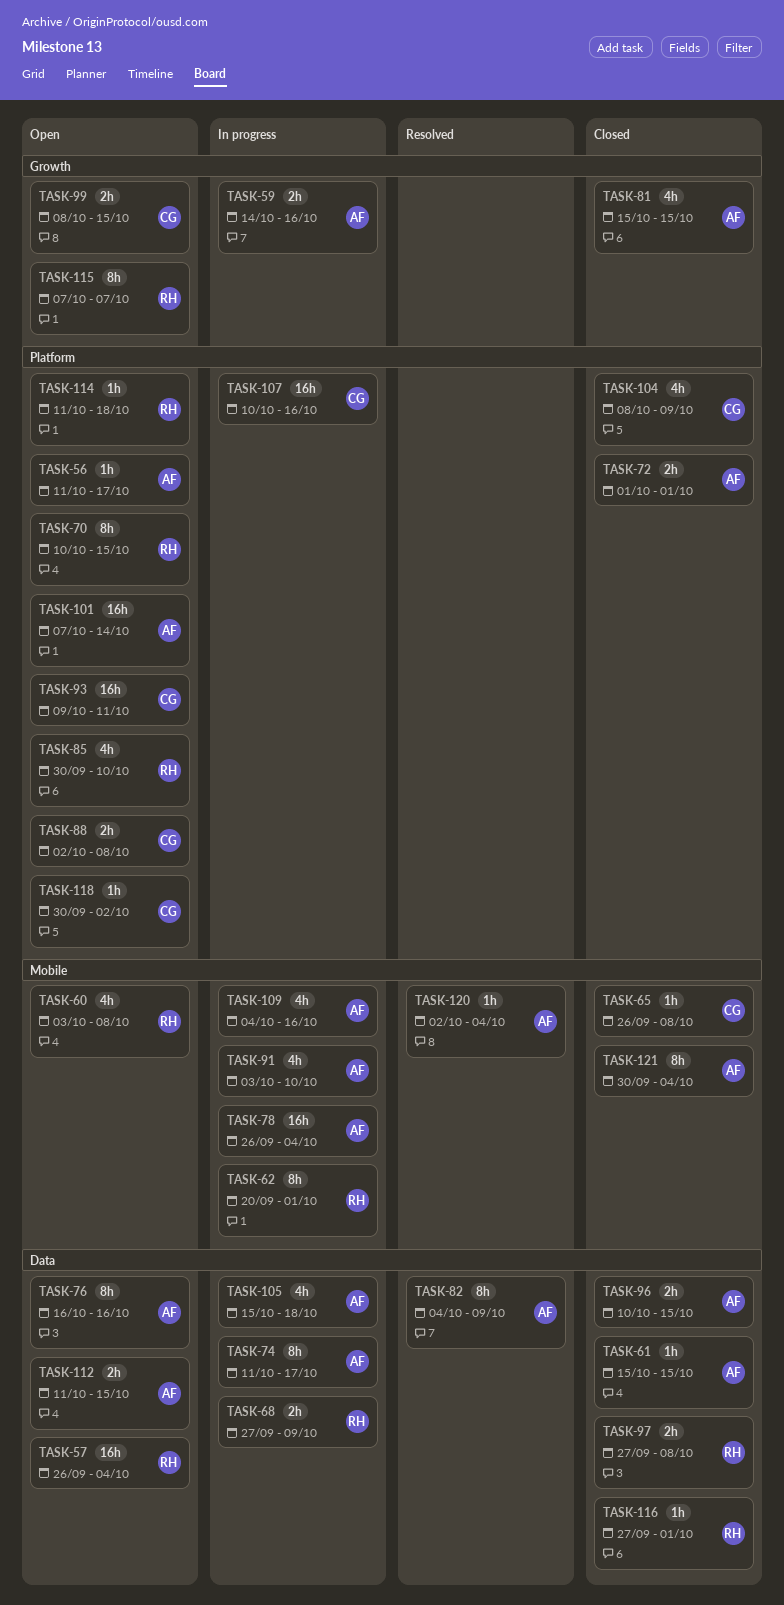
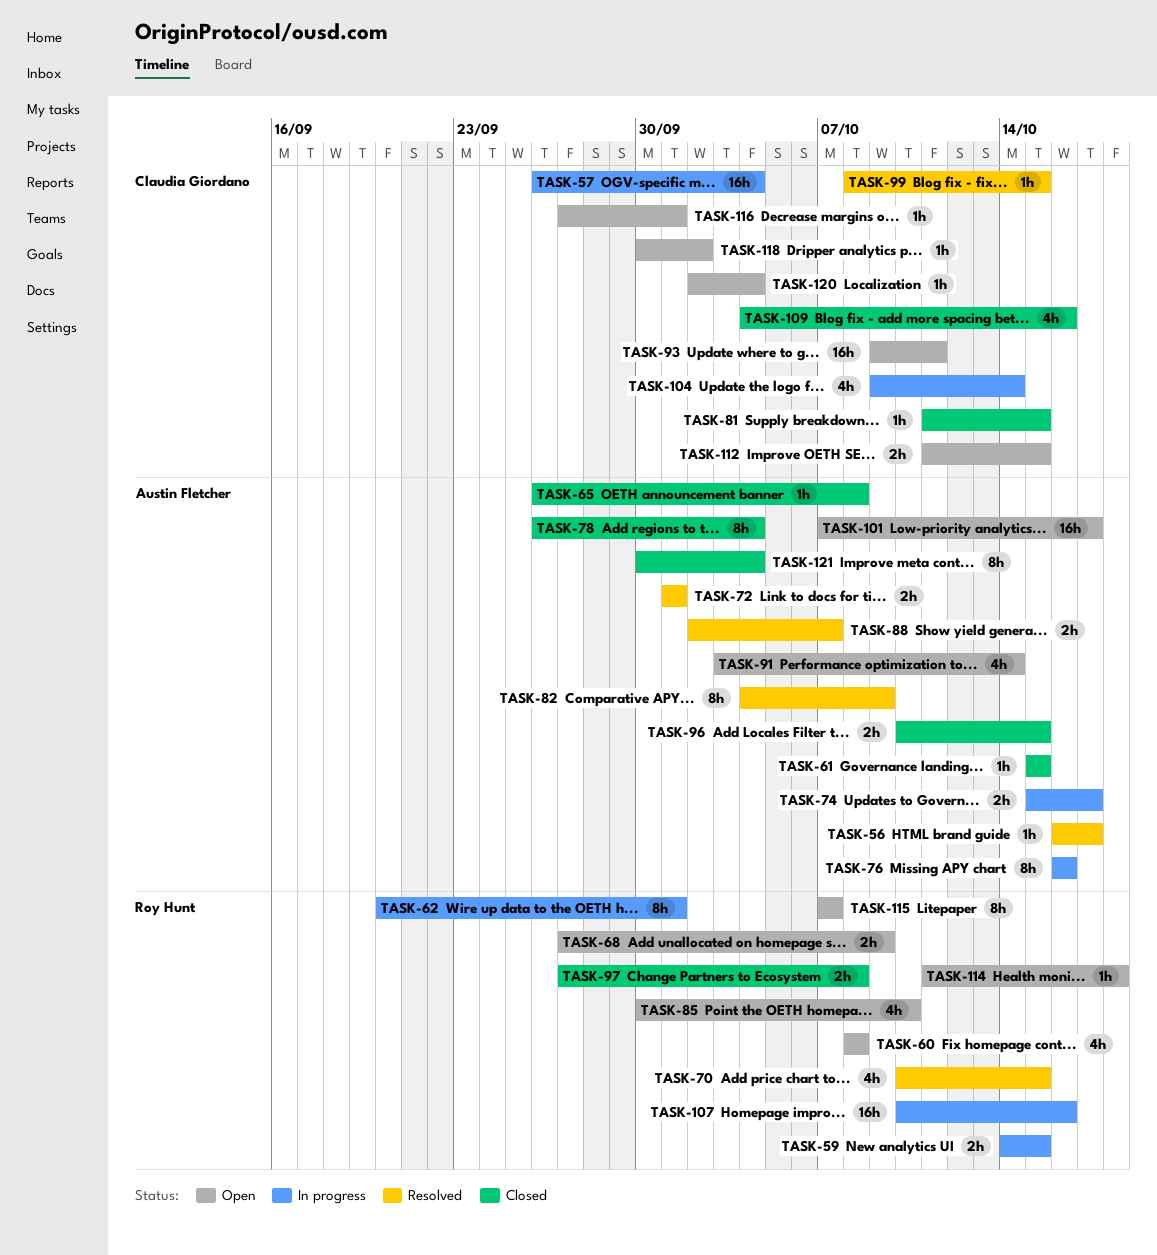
TASK-56, status: Open -> Resolved
TASK-56, start: Oct 11 -> Oct 16
TASK-57, status: Open -> In progress
TASK-57, owner: Roy Hunt -> Claudia Giordano
TASK-59, owner: Austin Fletcher -> Roy Hunt
TASK-59, due: Oct 16 -> Oct 15
TASK-60, start: Oct 3 -> Oct 8
TASK-65, owner: Claudia Giordano -> Austin Fletcher
TASK-68, status: In progress -> Open
TASK-70, status: Open -> Resolved
TASK-70, estimate: 8h -> 4h
TASK-72, status: Closed -> Resolved
TASK-74, estimate: 8h -> 2h
TASK-74, start: Oct 11 -> Oct 15
TASK-76, status: Open -> In progress
TASK-78, status: In progress -> Closed
TASK-78, estimate: 16h -> 8h
TASK-81, owner: Austin Fletcher -> Claudia Giordano
TASK-81, estimate: 4h -> 1h
TASK-81, start: Oct 15 -> Oct 11
TASK-88, status: Open -> Resolved
TASK-88, owner: Claudia Giordano -> Austin Fletcher
TASK-88, due: Oct 8 -> Oct 7
TASK-91, status: In progress -> Open
TASK-91, due: Oct 10 -> Oct 14
TASK-99, status: Open -> Resolved
TASK-99, estimate: 2h -> 1h
TASK-101, due: Oct 14 -> Oct 17
TASK-104, status: Closed -> In progress
TASK-104, start: Oct 8 -> Oct 9
TASK-104, due: Oct 9 -> Oct 14
TASK-105: present -> none
TASK-107, owner: Claudia Giordano -> Roy Hunt
TASK-109, status: In progress -> Closed
TASK-109, owner: Austin Fletcher -> Claudia Giordano
TASK-112, owner: Austin Fletcher -> Claudia Giordano
TASK-116, status: Closed -> Open
TASK-116, owner: Roy Hunt -> Claudia Giordano
TASK-120, status: Resolved -> Open
TASK-120, owner: Austin Fletcher -> Claudia Giordano

